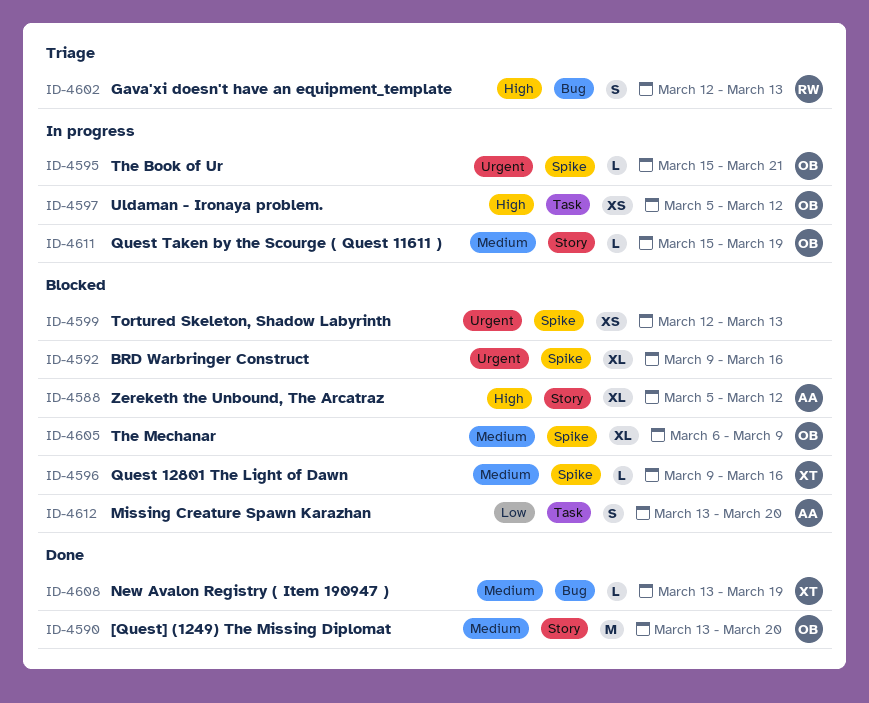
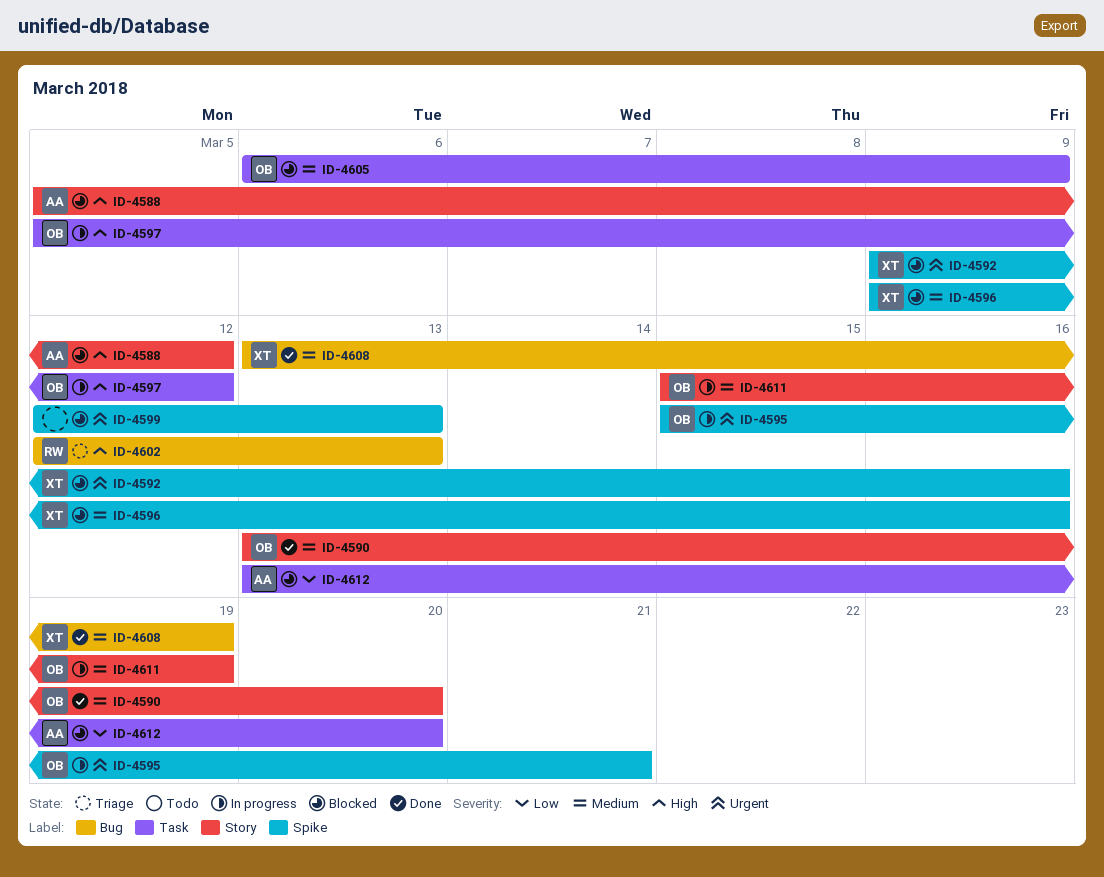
ID-4592, owner: none -> XT
ID-4605, label: Spike -> Task

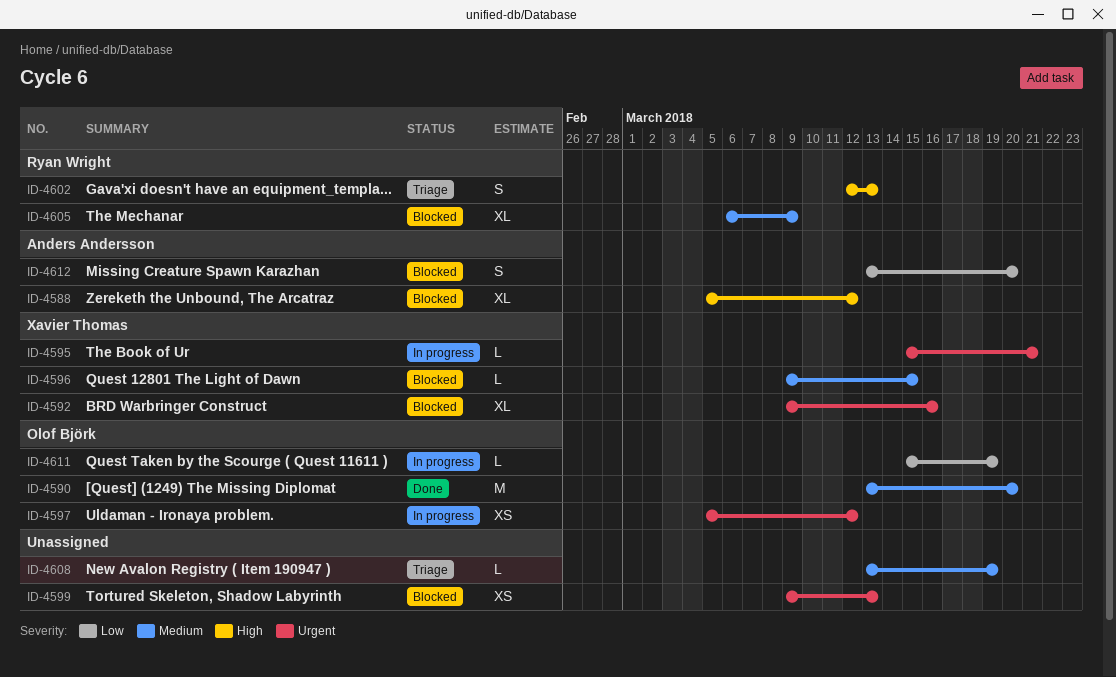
ID-4595, owner: Olof Björk -> Xavier Thomas
ID-4596, due: Mar 16 -> Mar 15
ID-4597, priority: High -> Urgent
ID-4599, start: Mar 12 -> Mar 9
ID-4605, owner: Olof Björk -> Ryan Wright
ID-4608, status: Done -> Triage
ID-4608, owner: Xavier Thomas -> none
ID-4611, priority: Medium -> Low

